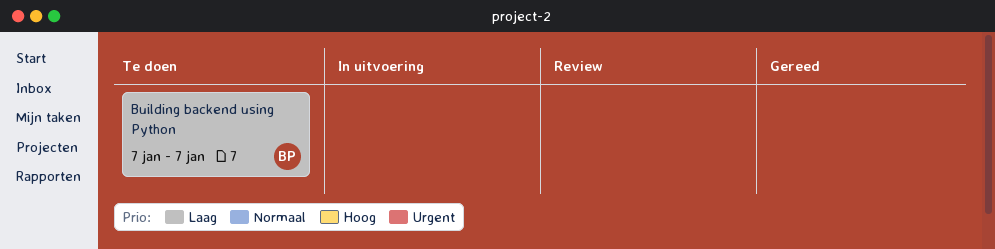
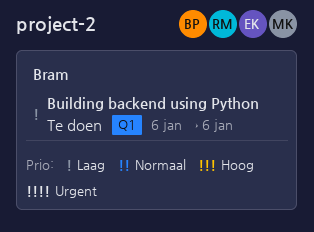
Building backend using Python, start: Jan 7 -> Jan 6
Building backend using Python, due: Jan 7 -> Jan 6

